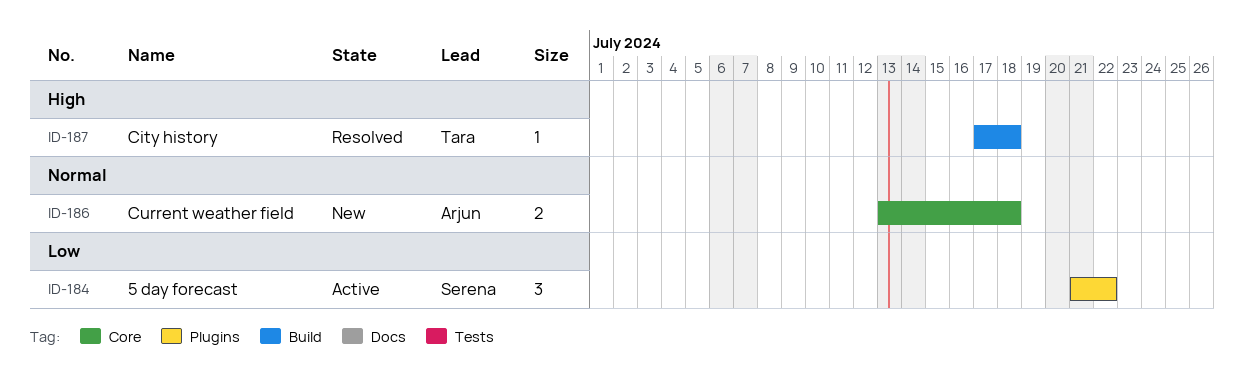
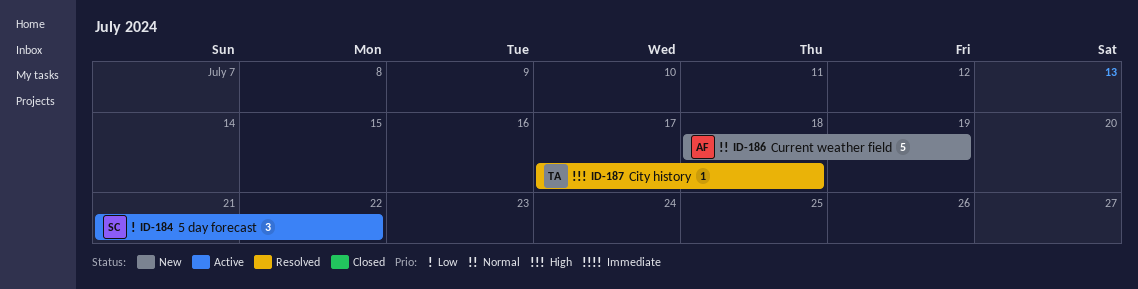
ID-186, estimate: 2 -> 5
ID-186, start: Jul 13 -> Jul 18
ID-186, due: Jul 18 -> Jul 19

